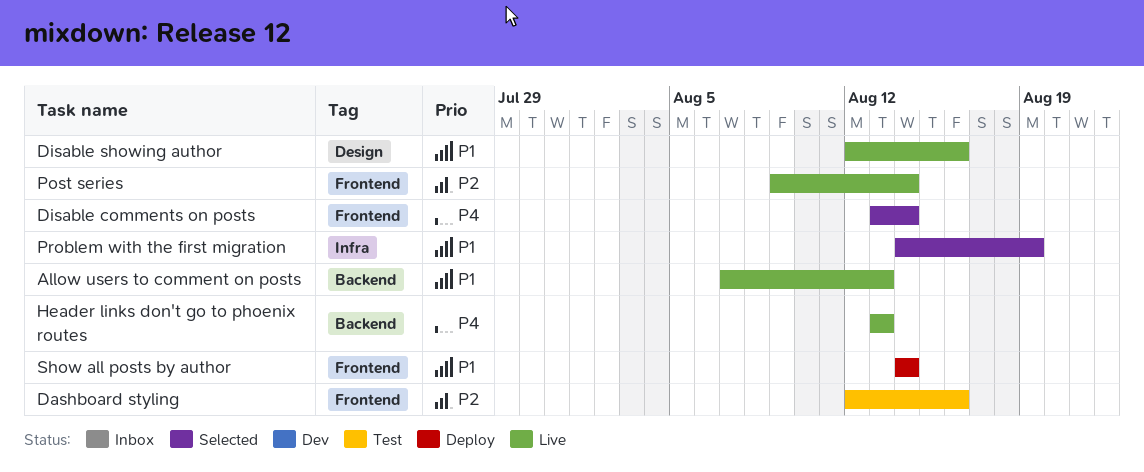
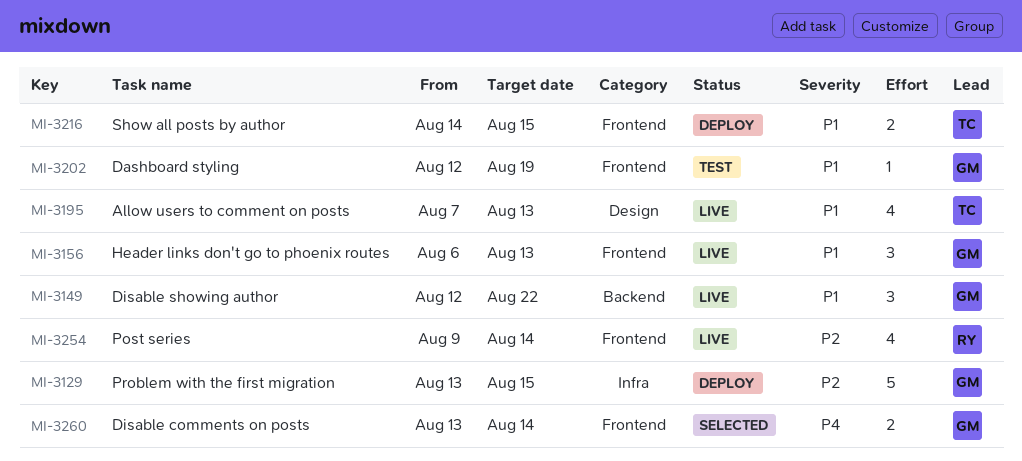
Allow users to comment on posts, label: Backend -> Design
Dashboard styling, priority: P2 -> P1
Dashboard styling, due: Aug 16 -> Aug 19
Disable showing author, label: Design -> Backend
Disable showing author, due: Aug 16 -> Aug 22
Header links don't go to phoenix routes, priority: P4 -> P1
Header links don't go to phoenix routes, label: Backend -> Frontend
Header links don't go to phoenix routes, start: Aug 13 -> Aug 6
Problem with the first migration, status: Selected -> Deploy
Problem with the first migration, priority: P1 -> P2
Problem with the first migration, start: Aug 14 -> Aug 13
Problem with the first migration, due: Aug 19 -> Aug 15
Show all posts by author, due: Aug 14 -> Aug 15

